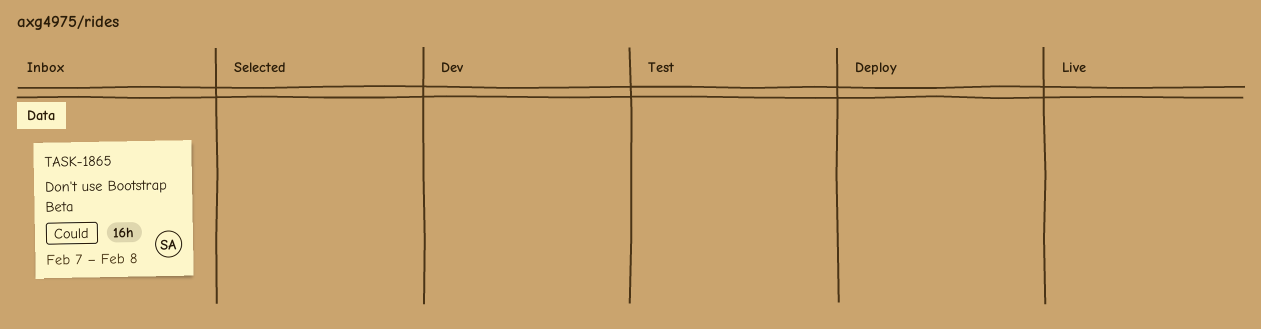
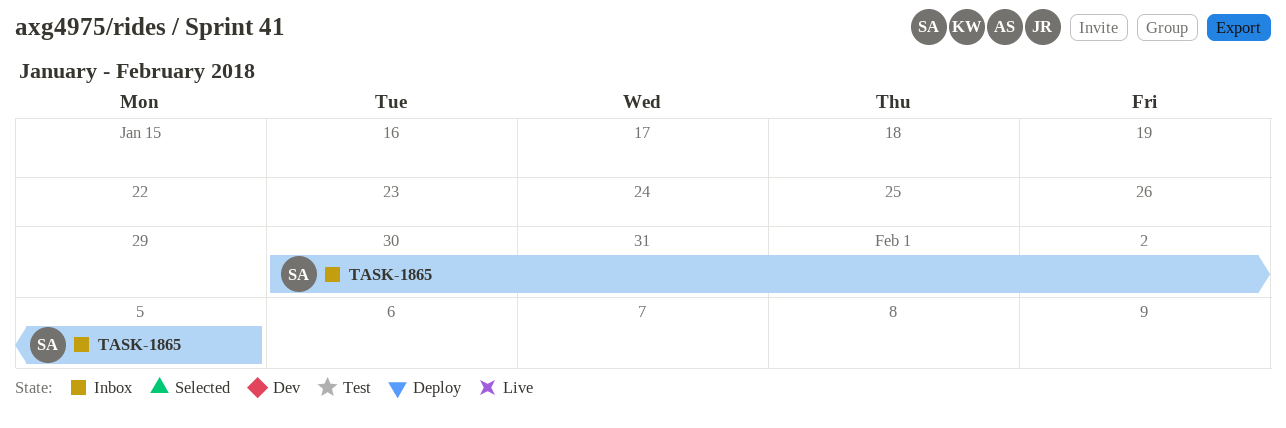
TASK-1865, start: Feb 7 -> Jan 30
TASK-1865, due: Feb 8 -> Feb 5

